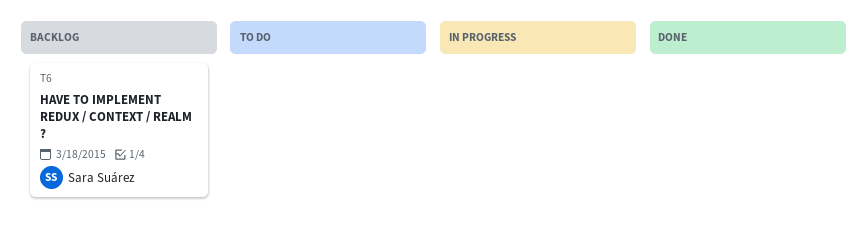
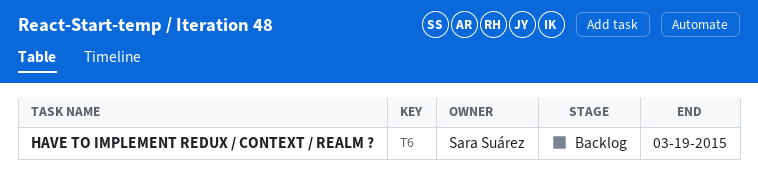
T6, due: Mar 18 -> Mar 19

